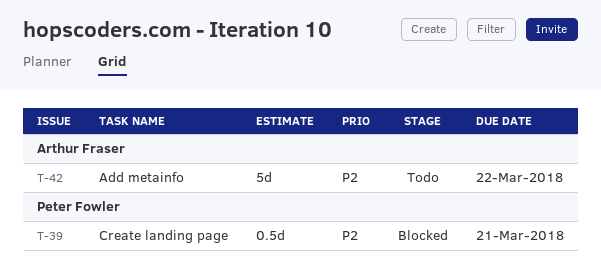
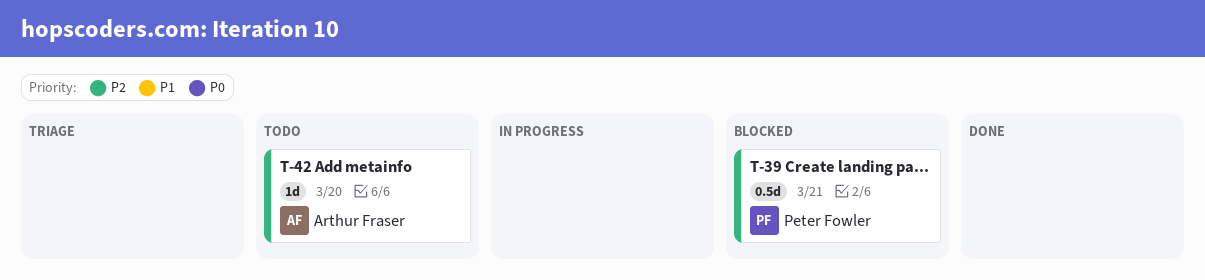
T-42, estimate: 5d -> 1d
T-42, due: Mar 22 -> Mar 20

